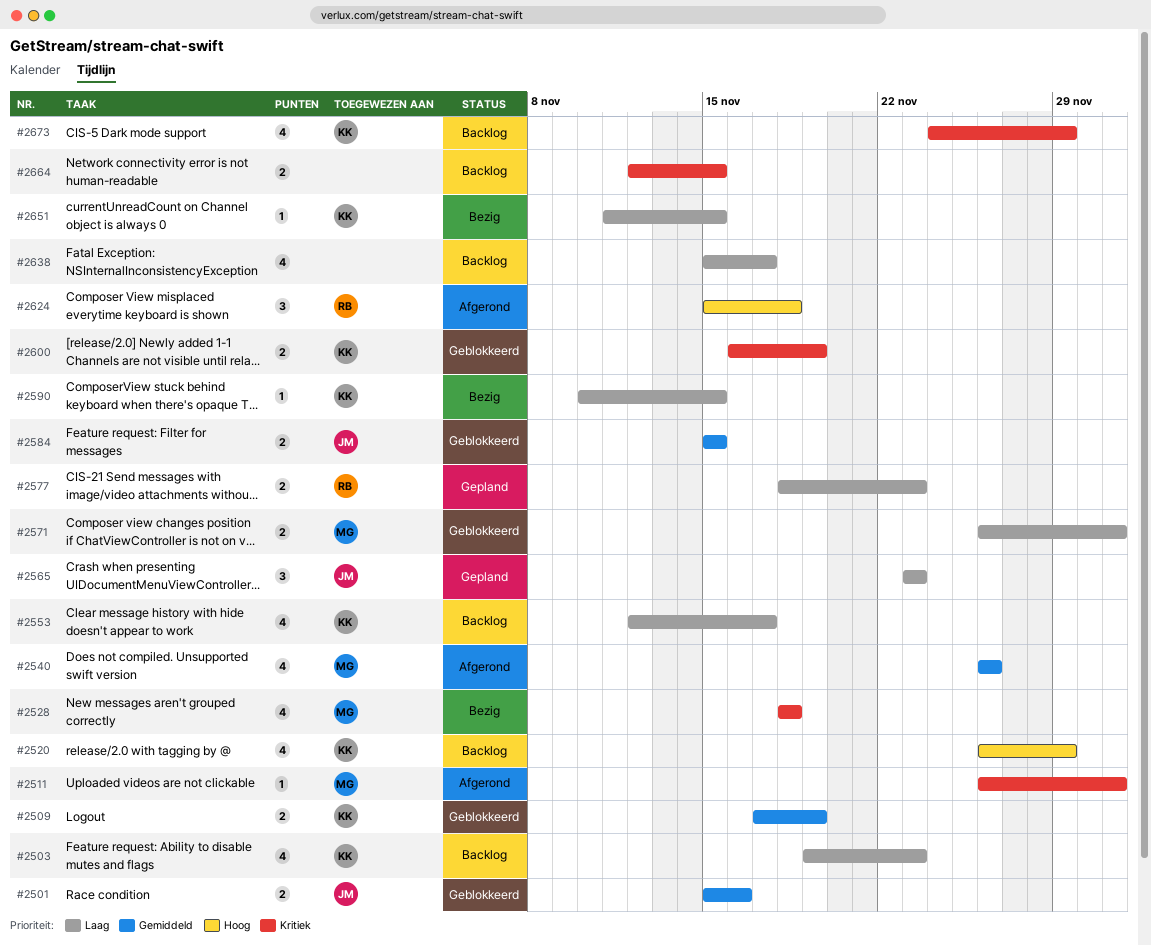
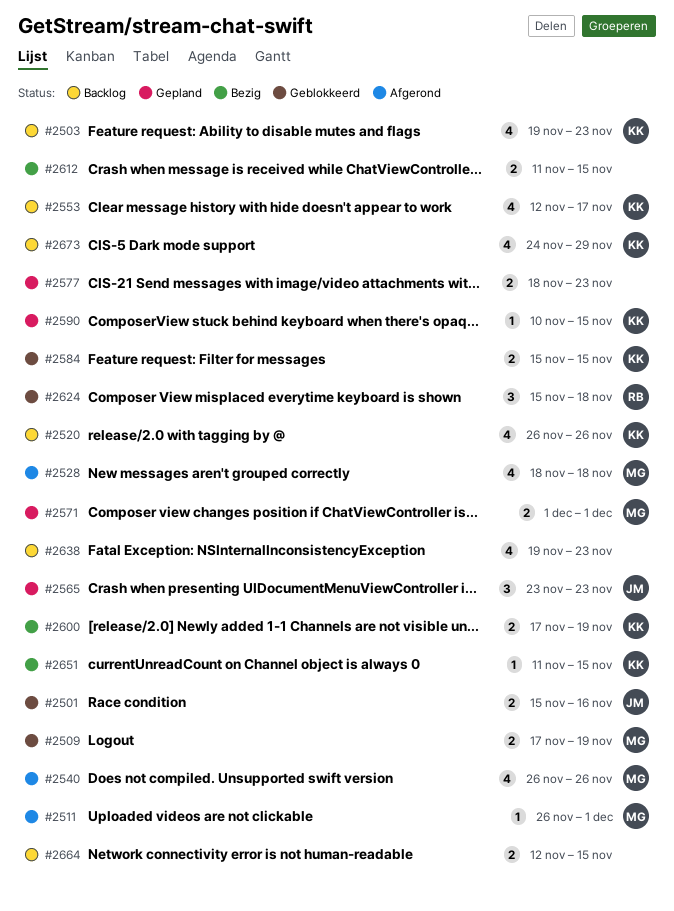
#2509, owner: KK -> MG
#2520, due: Nov 29 -> Nov 26
#2528, status: Bezig -> Afgerond
#2571, status: Geblokkeerd -> Gepland
#2571, start: Nov 26 -> Dec 1
#2577, owner: RB -> none
#2584, owner: JM -> KK
#2590, status: Bezig -> Gepland
#2600, status: Geblokkeerd -> Bezig
#2600, start: Nov 16 -> Nov 17
#2612: none -> present
#2624, status: Afgerond -> Geblokkeerd
#2638, start: Nov 15 -> Nov 19
#2638, due: Nov 17 -> Nov 23

